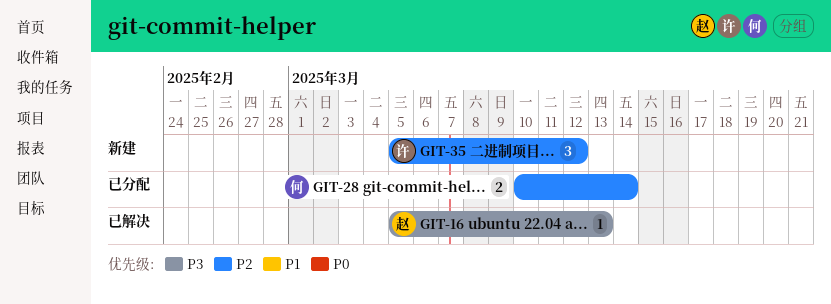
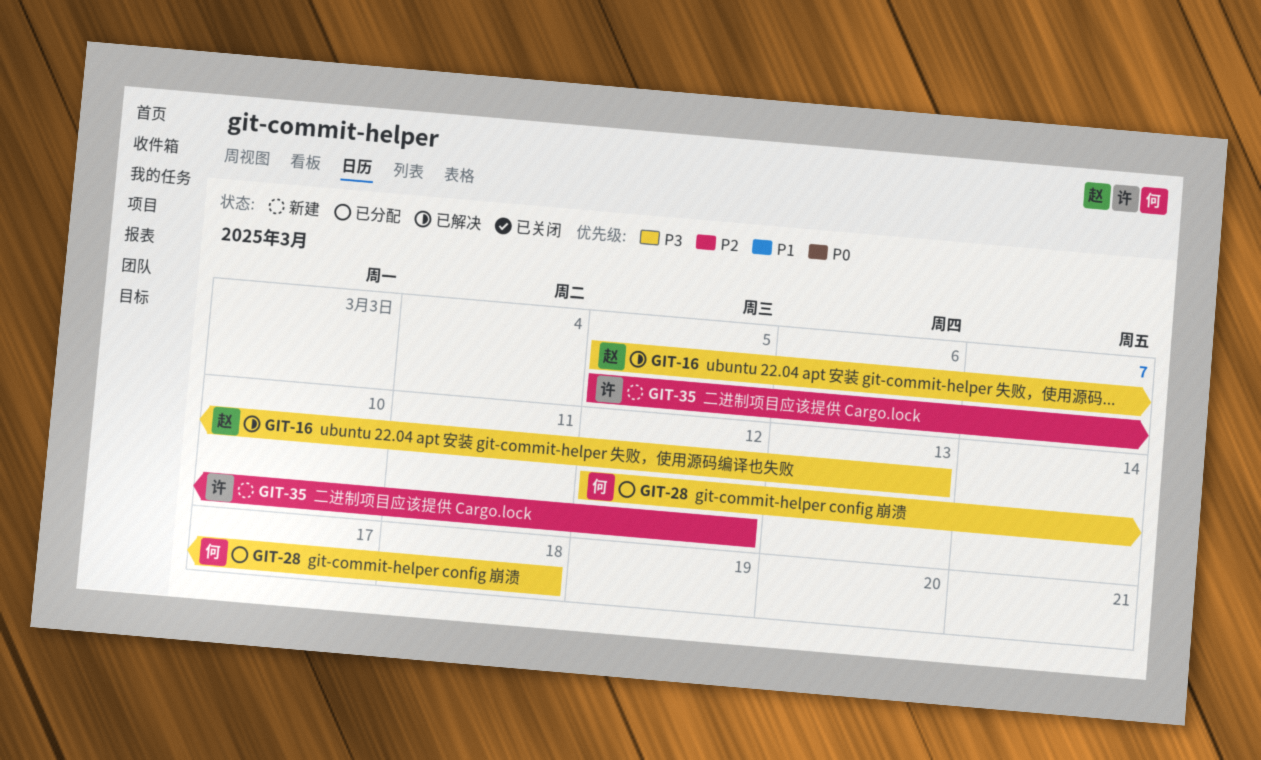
GIT-28, priority: P2 -> P3
GIT-28, start: Mar 10 -> Mar 12
GIT-28, due: Mar 14 -> Mar 18

